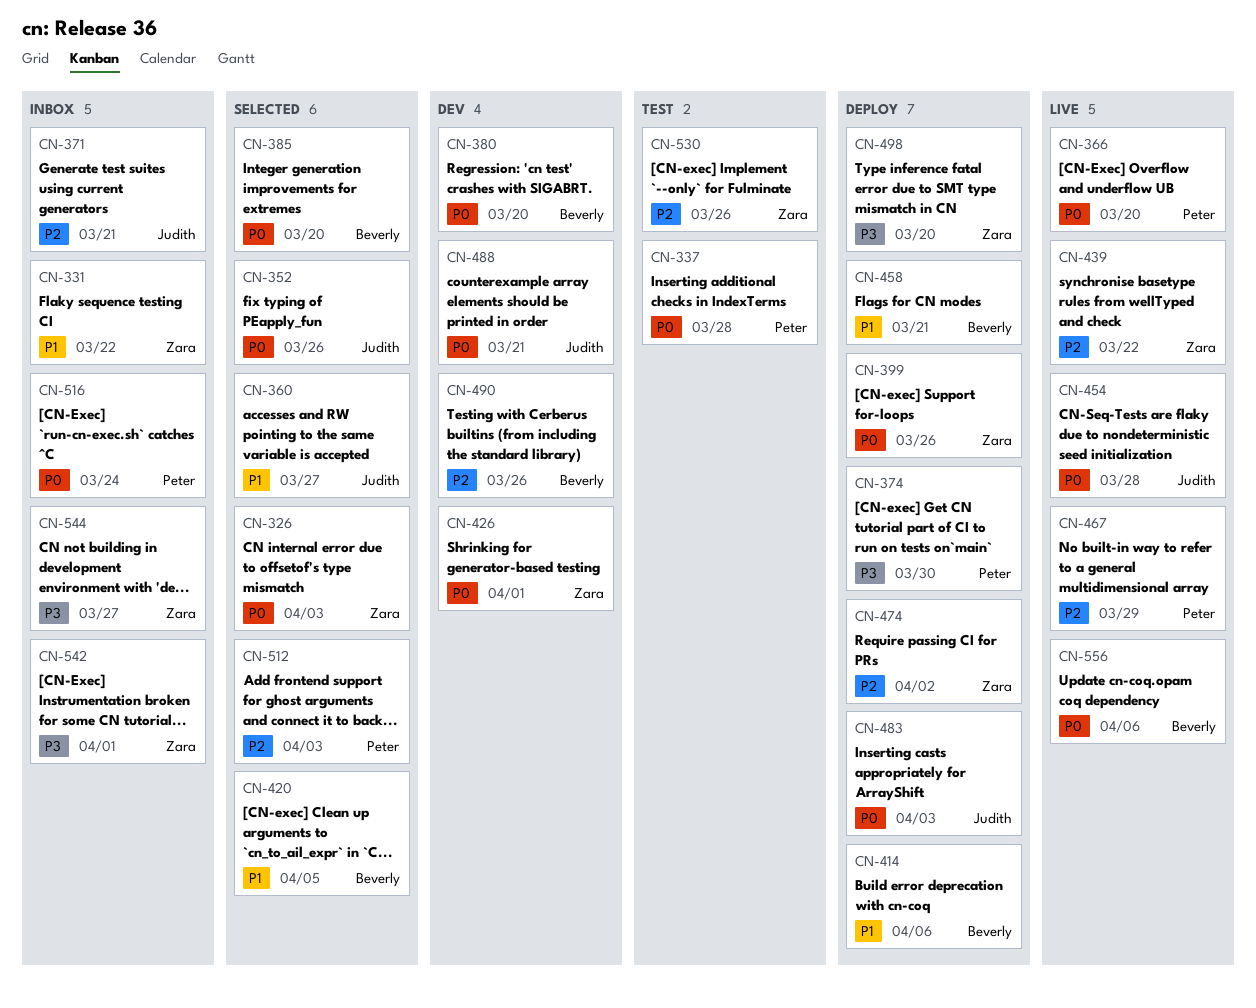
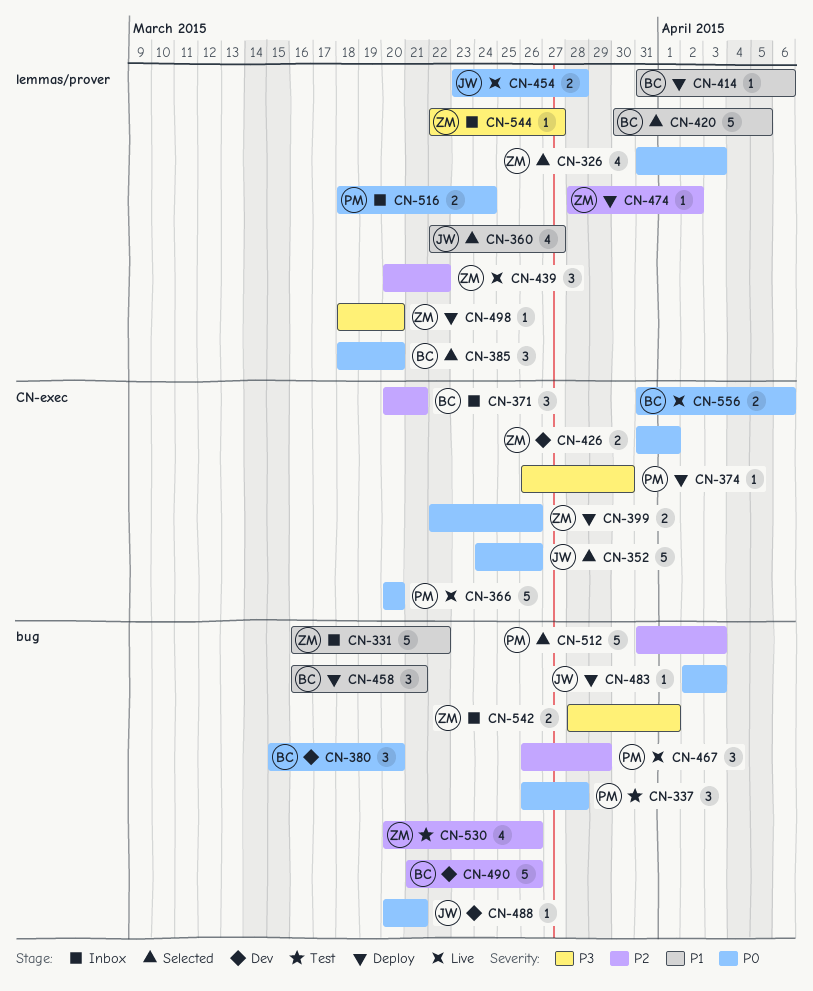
CN-371, owner: Judith -> Beverly

